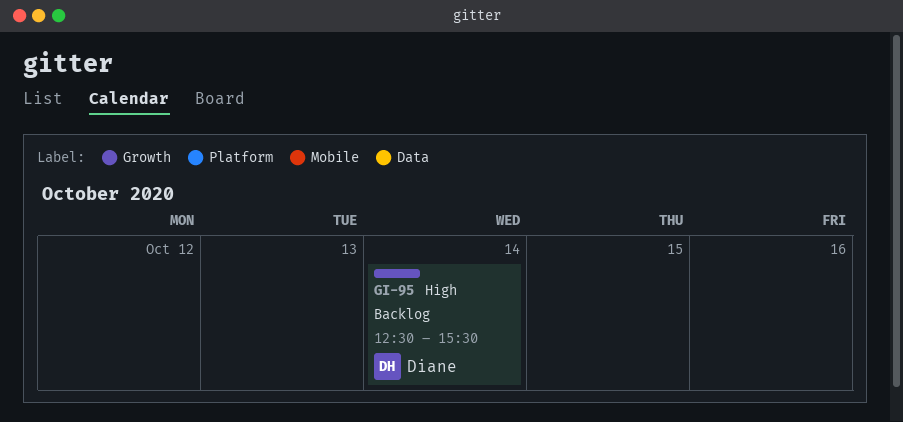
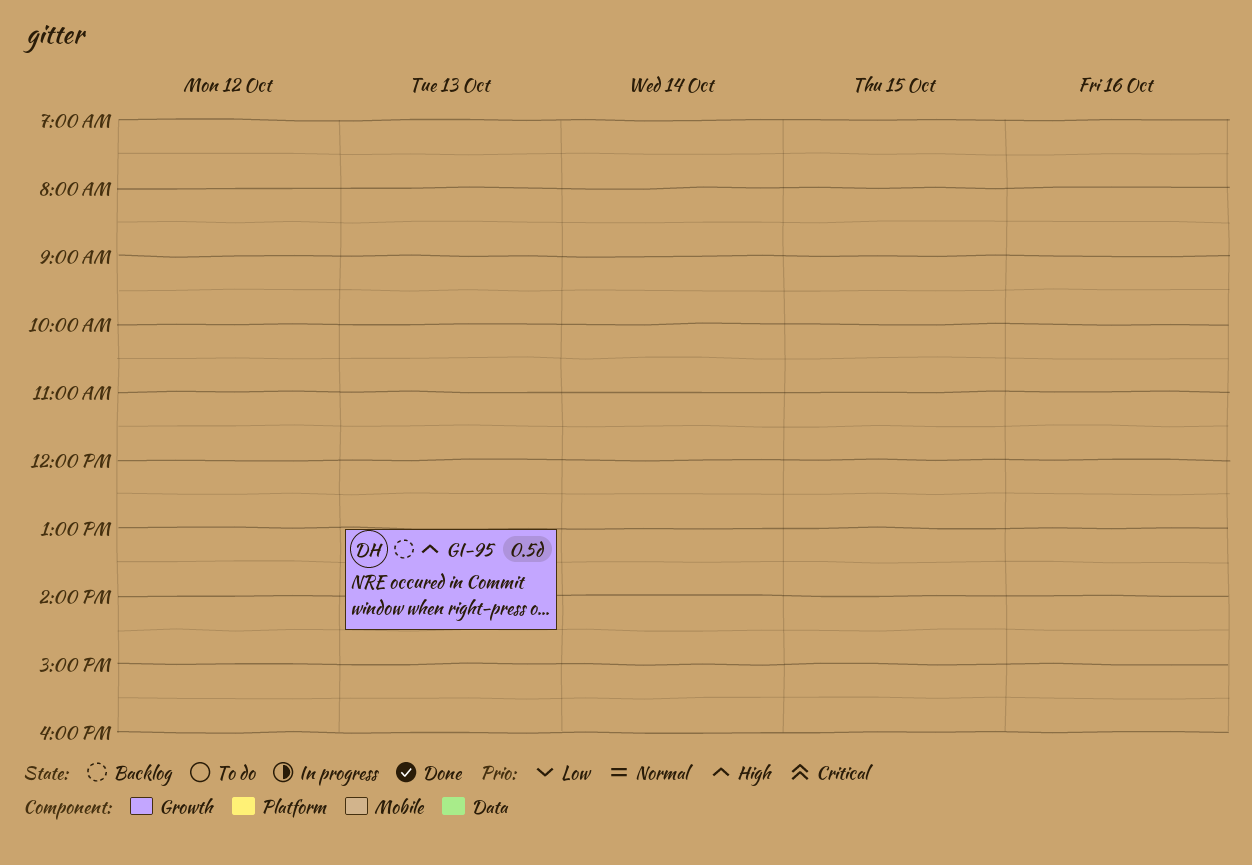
GI-95, day: Oct 14 -> Oct 13
GI-95, begins: 12:30 -> 13:00
GI-95, ends: 15:30 -> 14:30

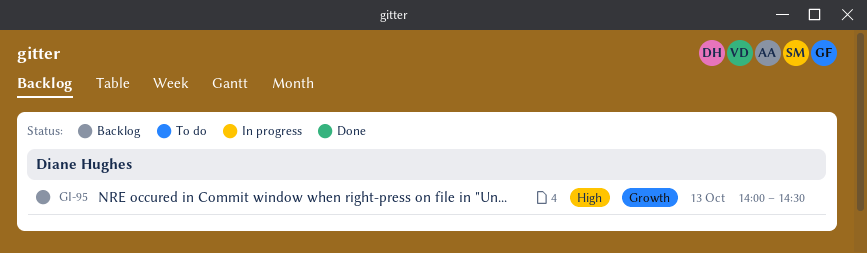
GI-95, begins: 13:00 -> 14:00

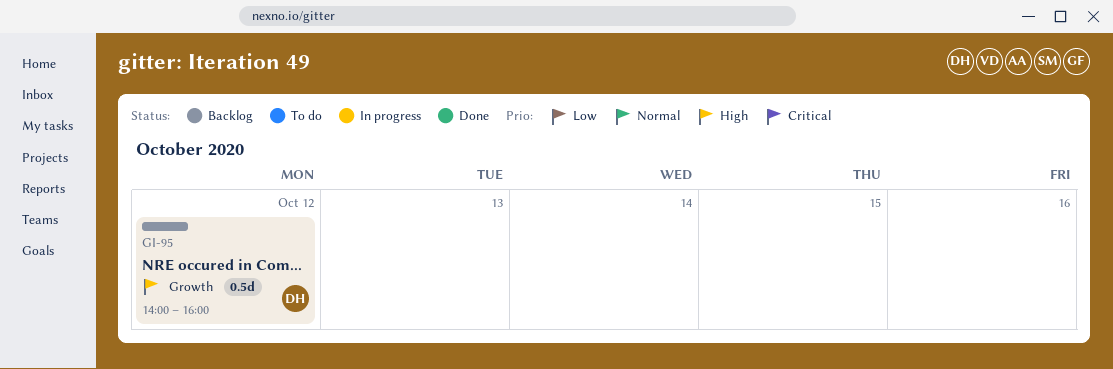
GI-95, day: Oct 13 -> Oct 12
GI-95, ends: 14:30 -> 16:00

